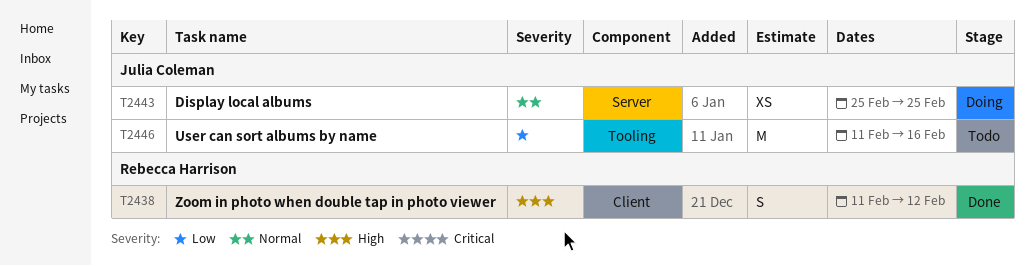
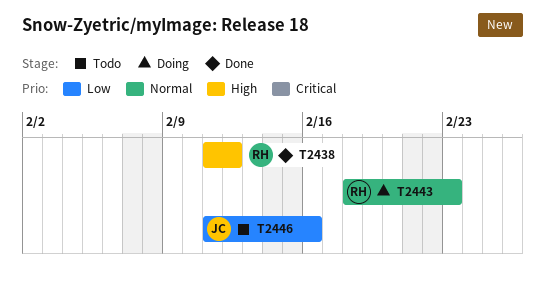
T2443, owner: Julia Coleman -> Rebecca Harrison
T2443, start: Feb 25 -> Feb 18
T2443, due: Feb 25 -> Feb 23

